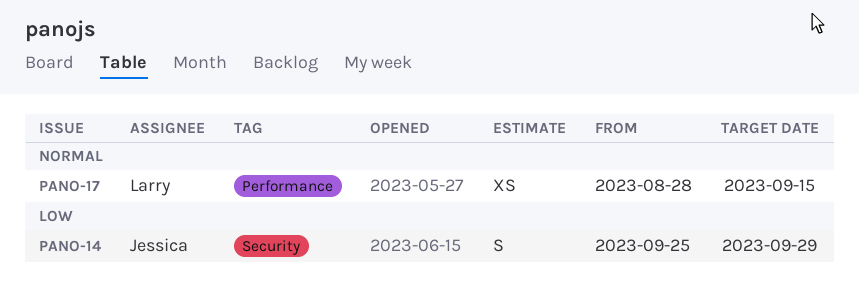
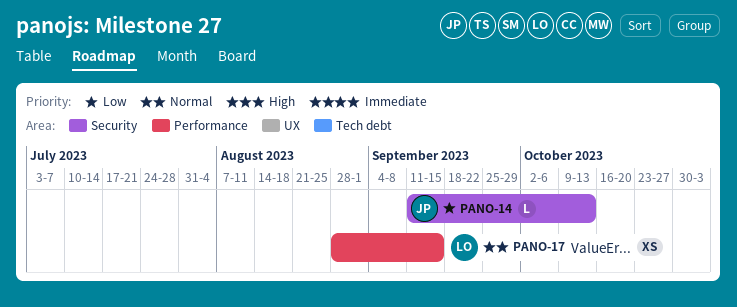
PANO-14, estimate: S -> L
PANO-14, start: Sep 25 -> Sep 11
PANO-14, due: Sep 29 -> Oct 13

